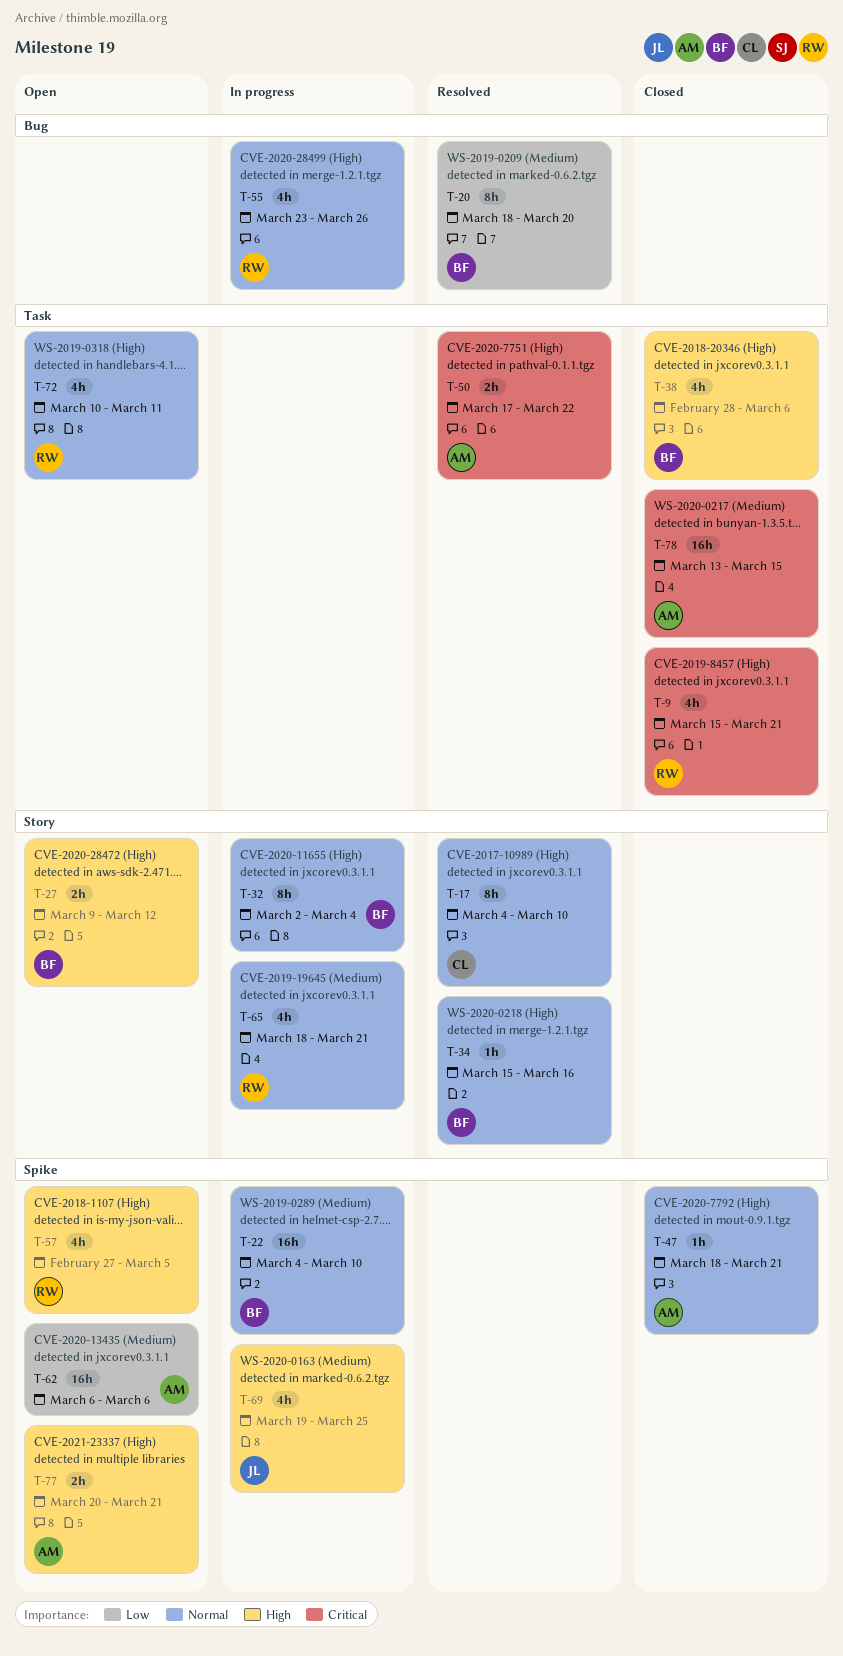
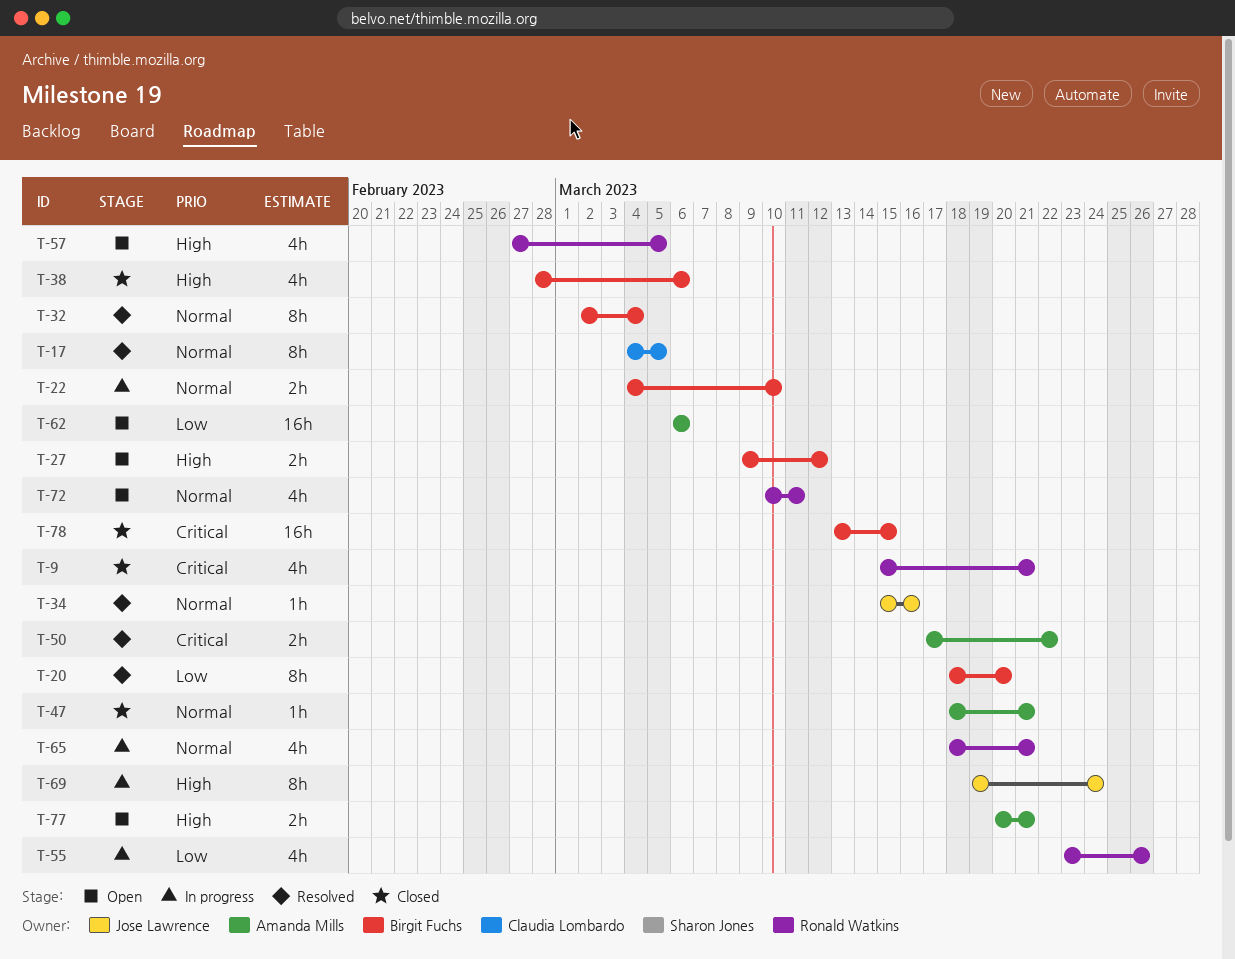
T-17, due: Mar 10 -> Mar 5
T-22, estimate: 16h -> 2h
T-32, status: In progress -> Resolved
T-34, owner: Birgit Fuchs -> Jose Lawrence
T-55, priority: Normal -> Low
T-69, estimate: 4h -> 8h
T-69, due: Mar 25 -> Mar 24
T-78, owner: Amanda Mills -> Birgit Fuchs

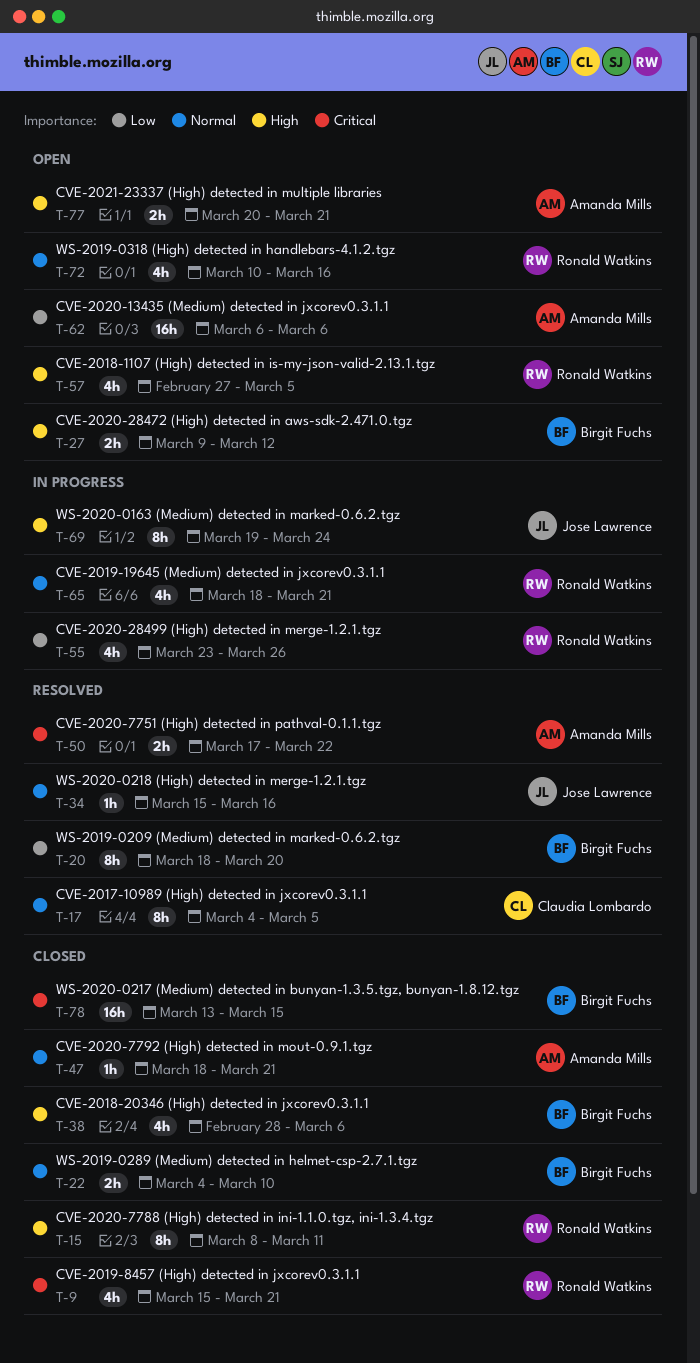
T-15: none -> present
T-22, status: In progress -> Closed
T-32: present -> none
T-72, due: Mar 11 -> Mar 16

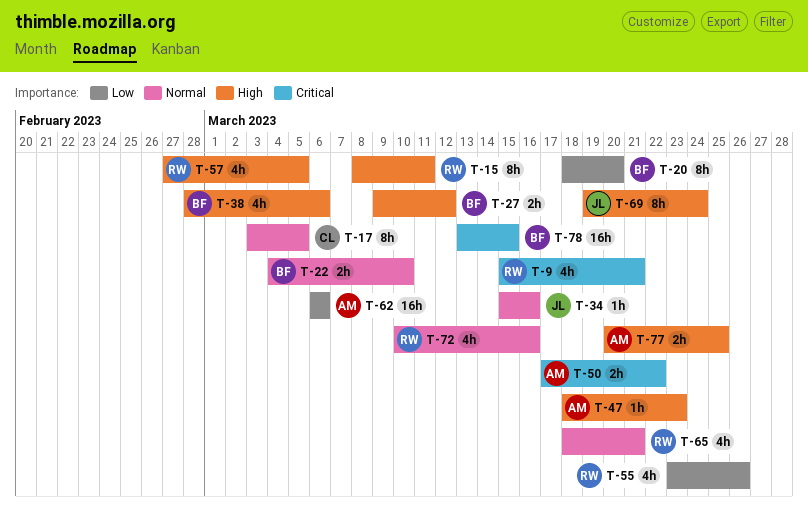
T-17, start: Mar 4 -> Mar 3
T-47, priority: Normal -> High
T-47, due: Mar 21 -> Mar 23
T-77, due: Mar 21 -> Mar 25

